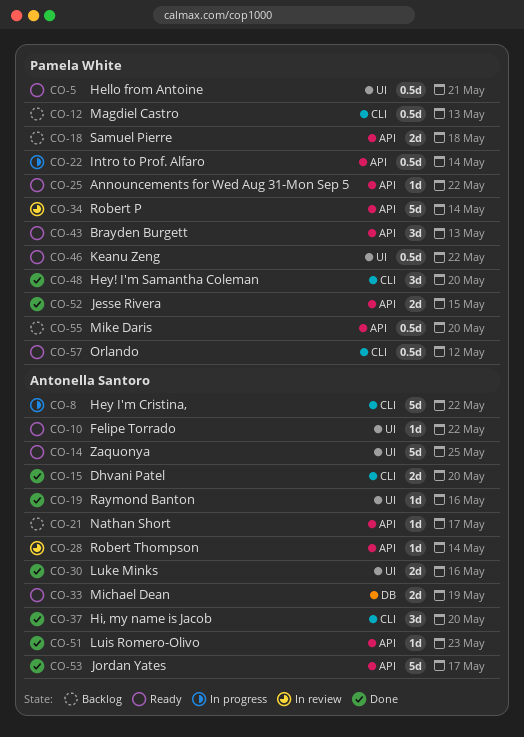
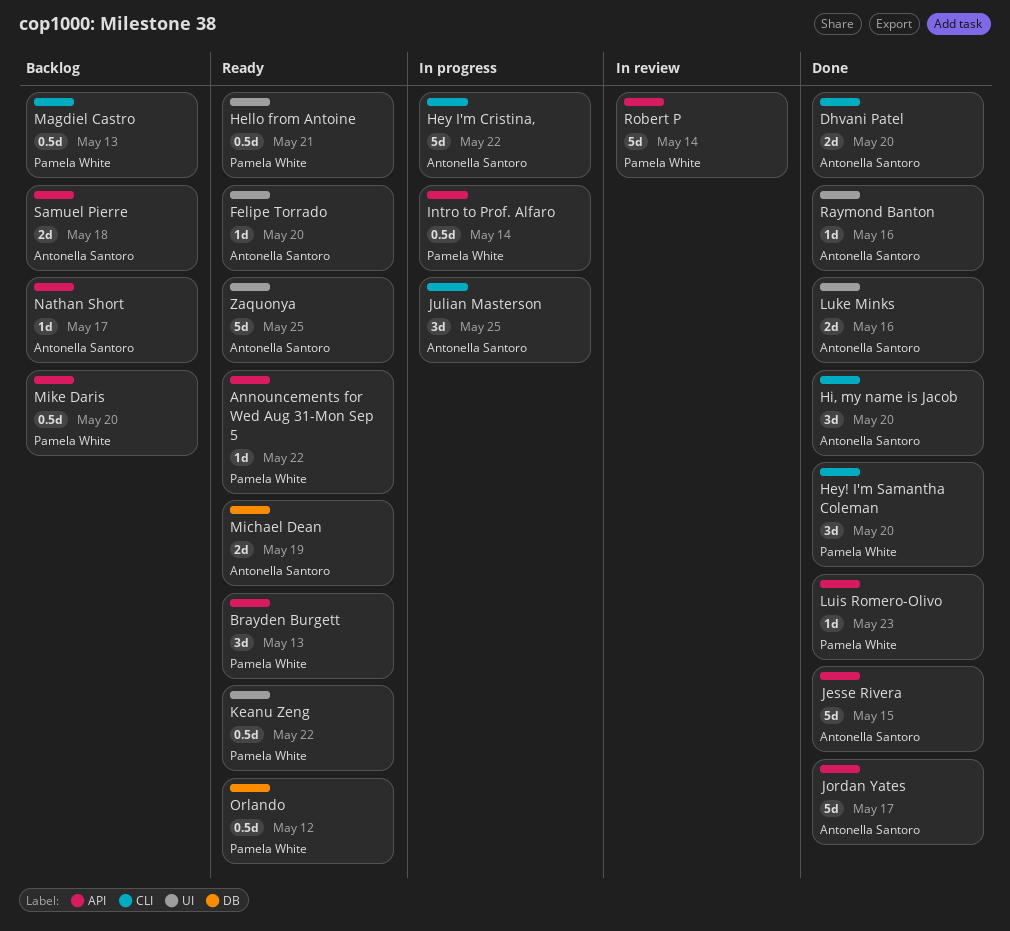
Felipe Torrado, due: May 22 -> May 20
Jesse Rivera, owner: Pamela White -> Antonella Santoro
Jesse Rivera, estimate: 2d -> 5d
Julian Masterson: none -> present
Luis Romero-Olivo, owner: Antonella Santoro -> Pamela White
Orlando, label: CLI -> DB
Robert Thompson: present -> none
Samuel Pierre, owner: Pamela White -> Antonella Santoro

